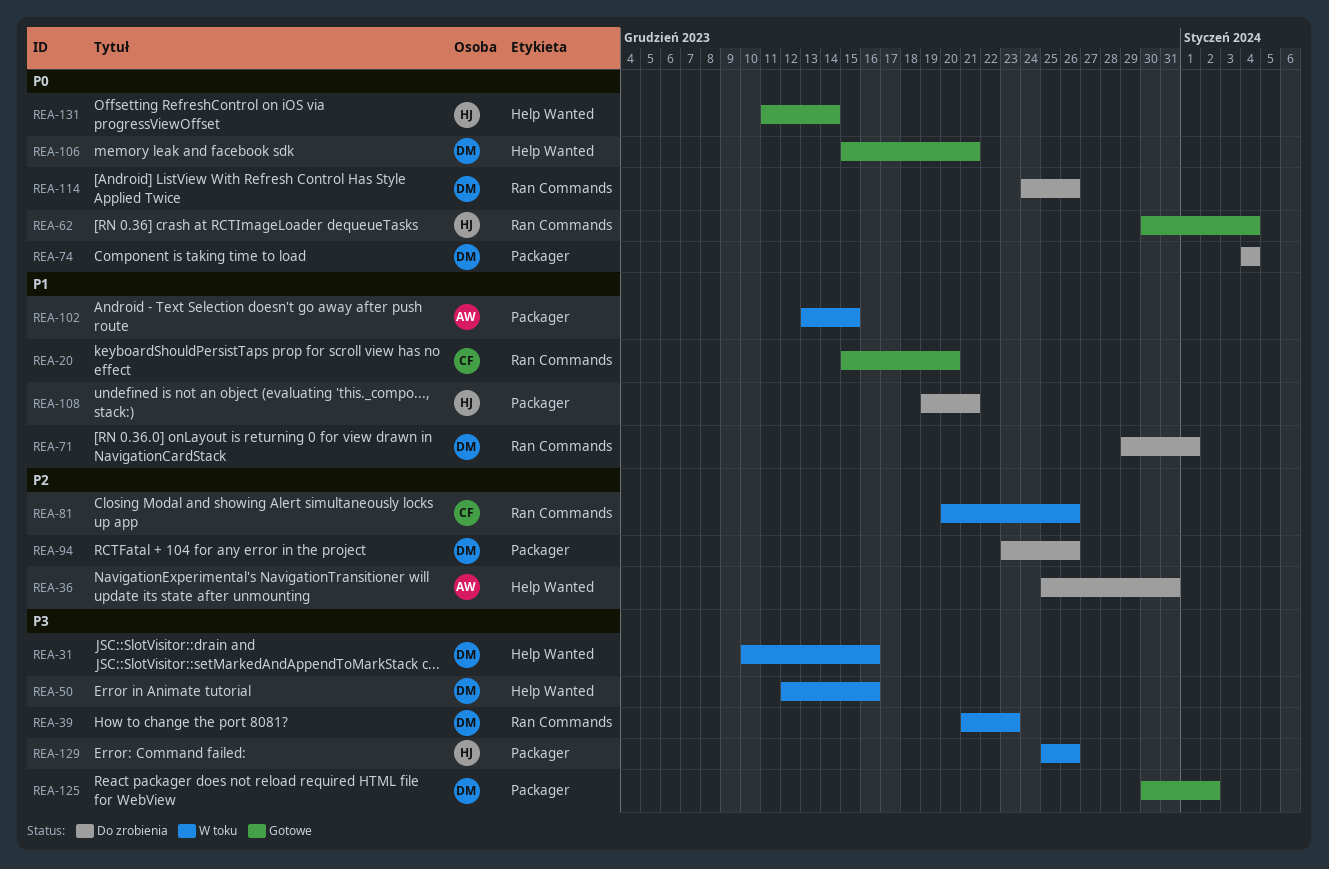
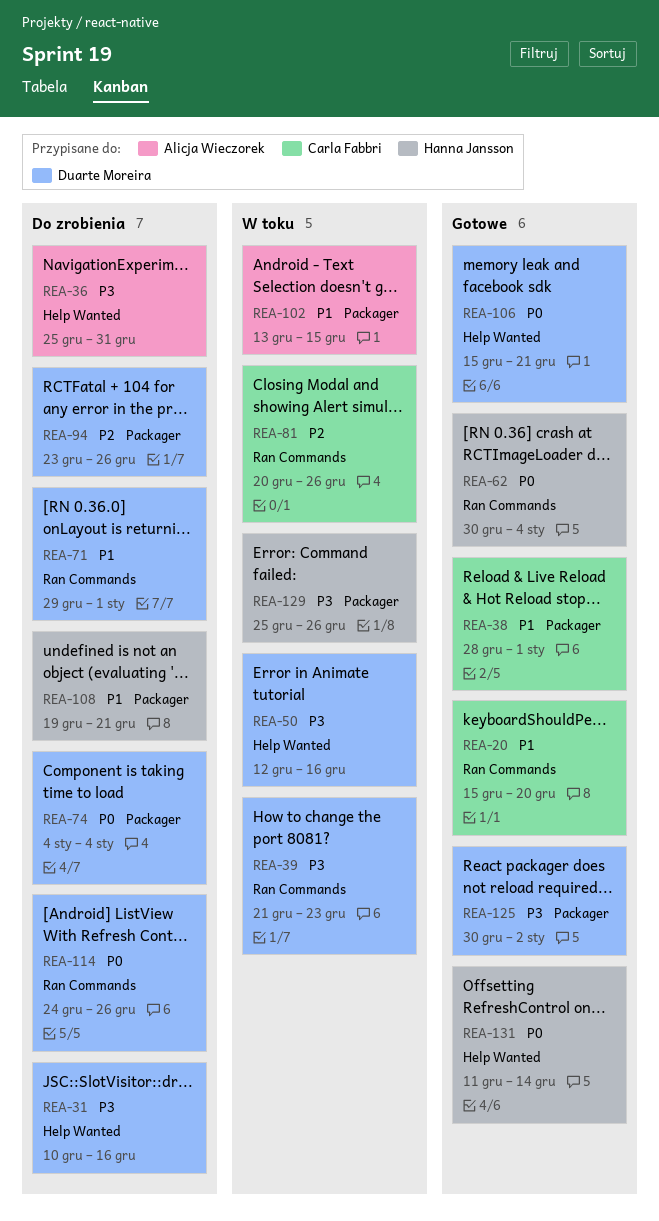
REA-31, status: W toku -> Do zrobienia
REA-36, priority: P2 -> P3
REA-38: none -> present

